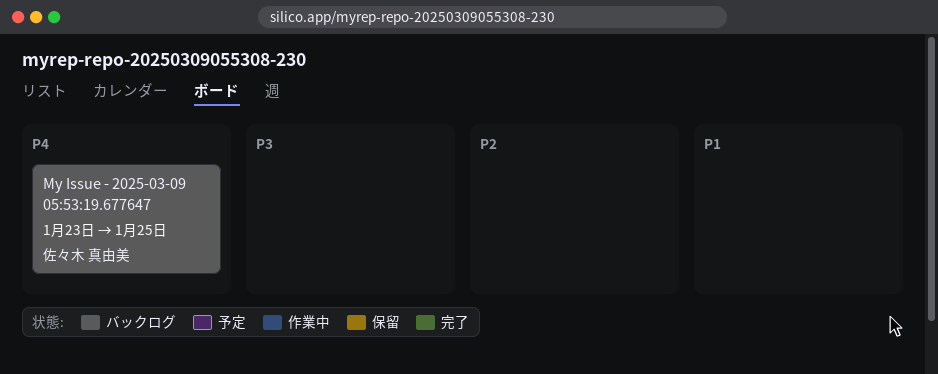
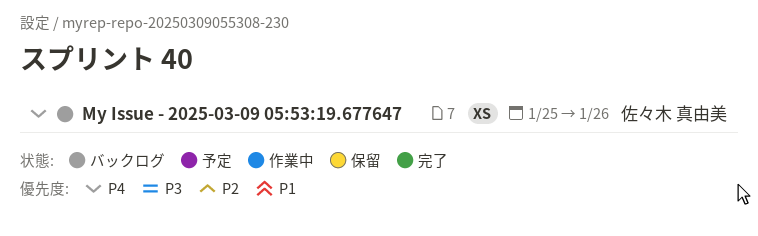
My Issue - 2025-03-09 05:53:19.677647, start: Jan 23 -> Jan 25
My Issue - 2025-03-09 05:53:19.677647, due: Jan 25 -> Jan 26

